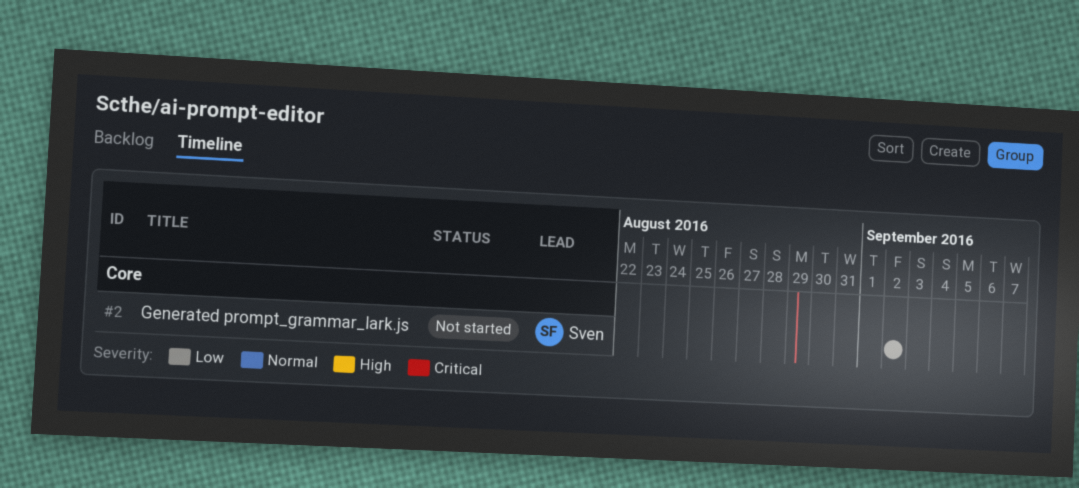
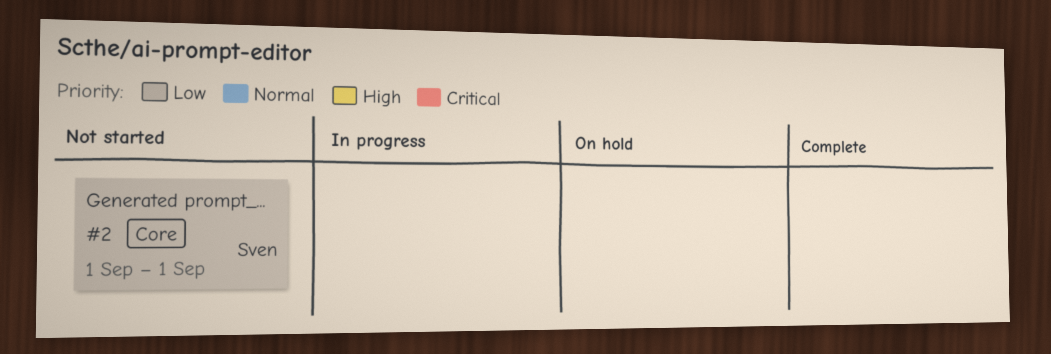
#2, start: Sep 2 -> Sep 1
#2, due: Sep 2 -> Sep 1

